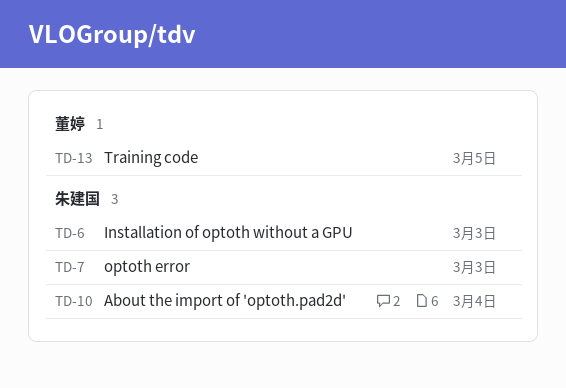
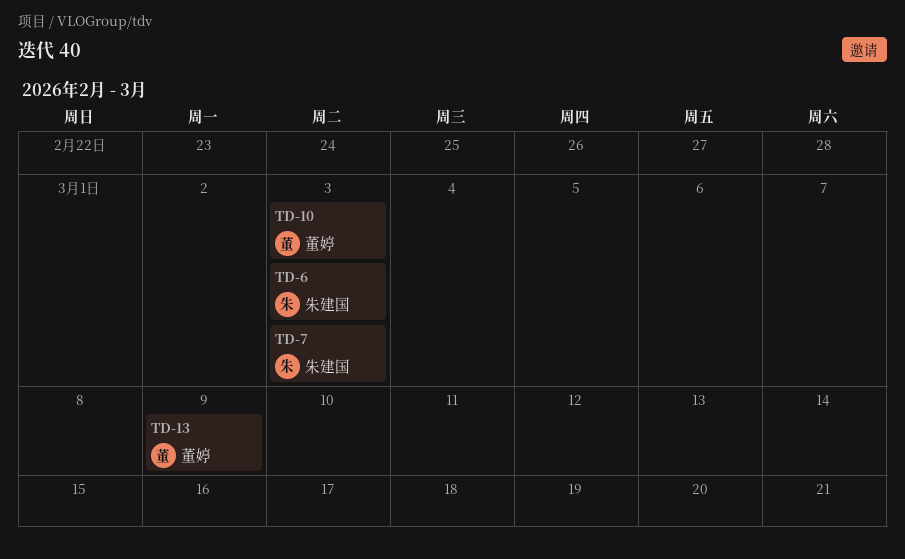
TD-10, owner: 朱建国 -> 董婷
TD-10, due: Mar 4 -> Mar 3
TD-13, due: Mar 5 -> Mar 9

